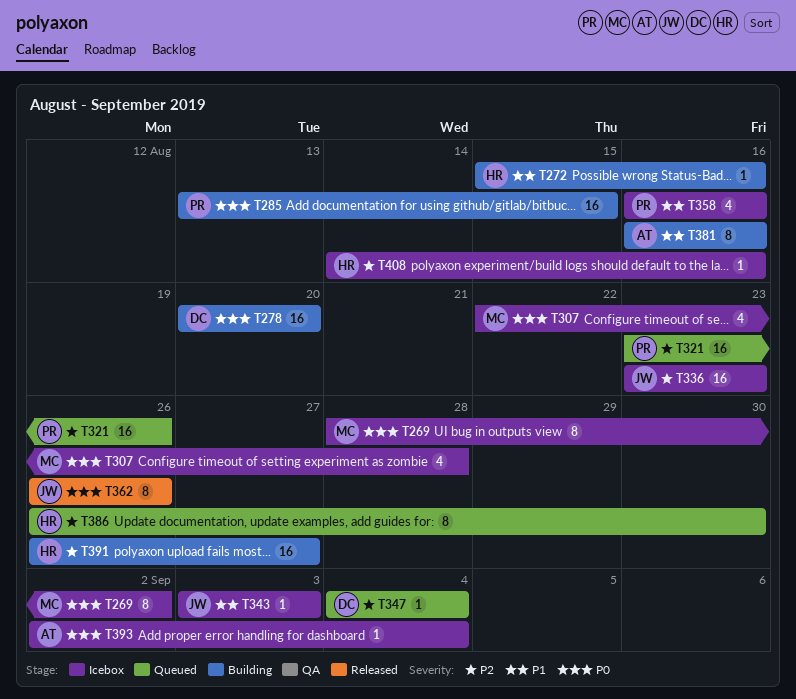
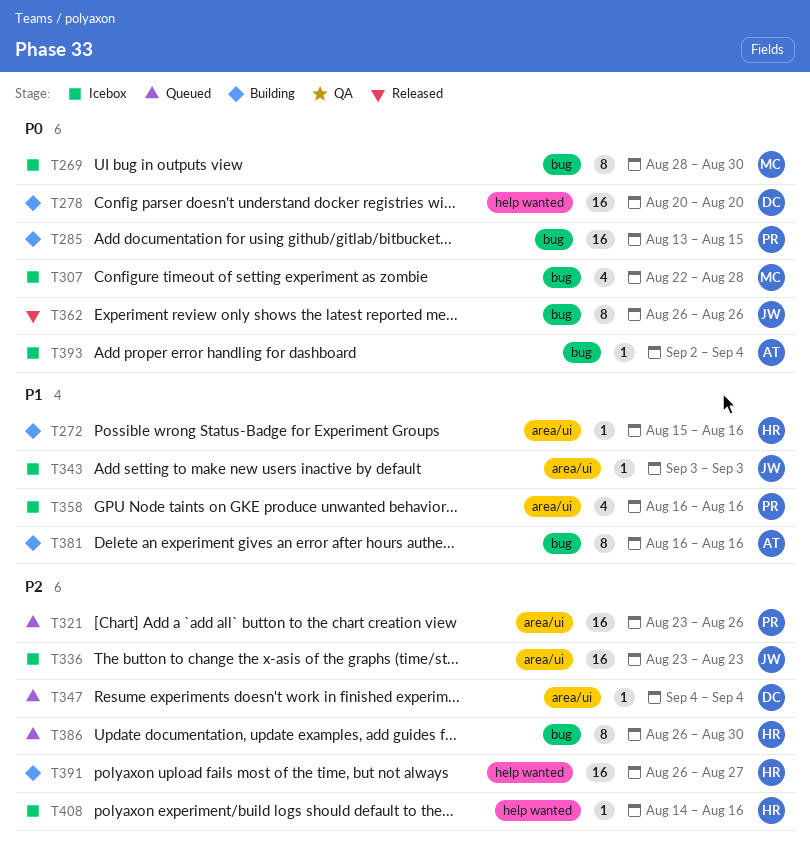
T269, due: Sep 2 -> Aug 30

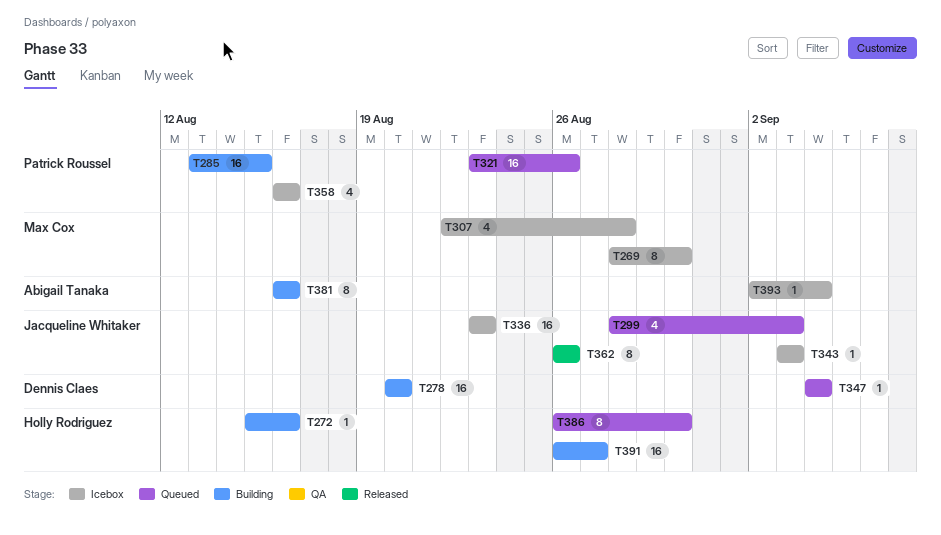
T299: none -> present
T408: present -> none

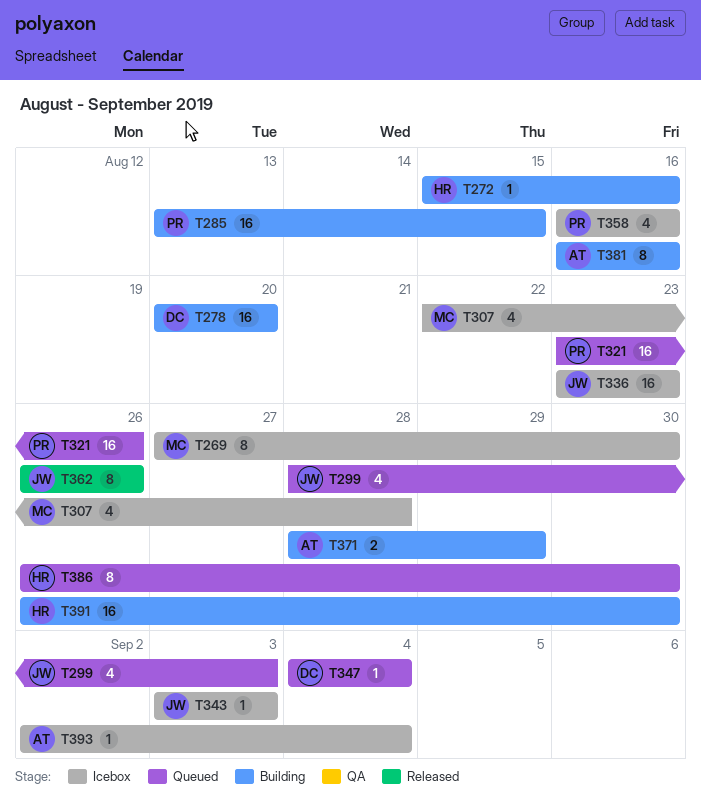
T269, start: Aug 28 -> Aug 27
T371: none -> present
T391, due: Aug 27 -> Aug 30

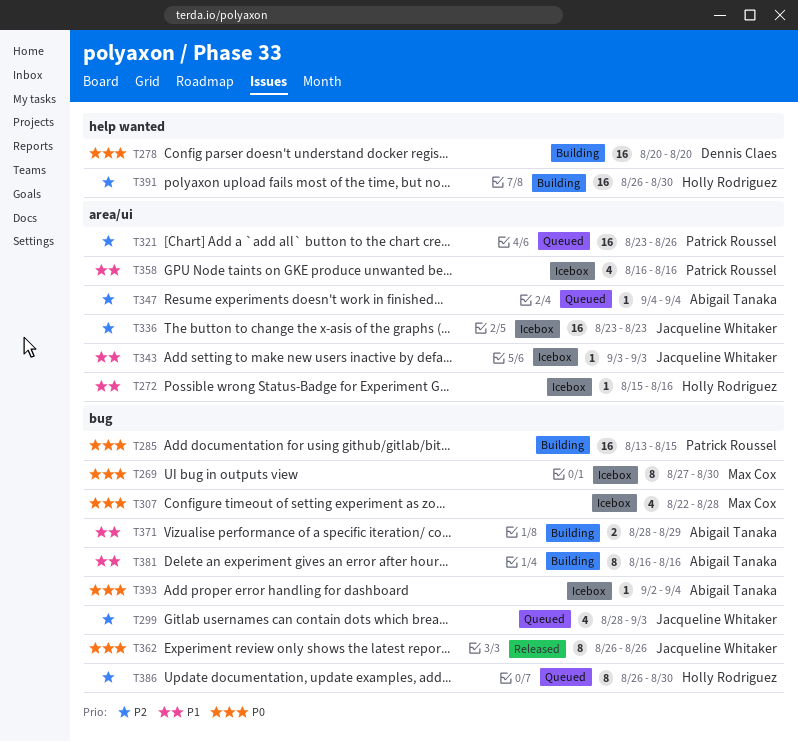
T272, status: Building -> Icebox
T347, owner: Dennis Claes -> Abigail Tanaka

